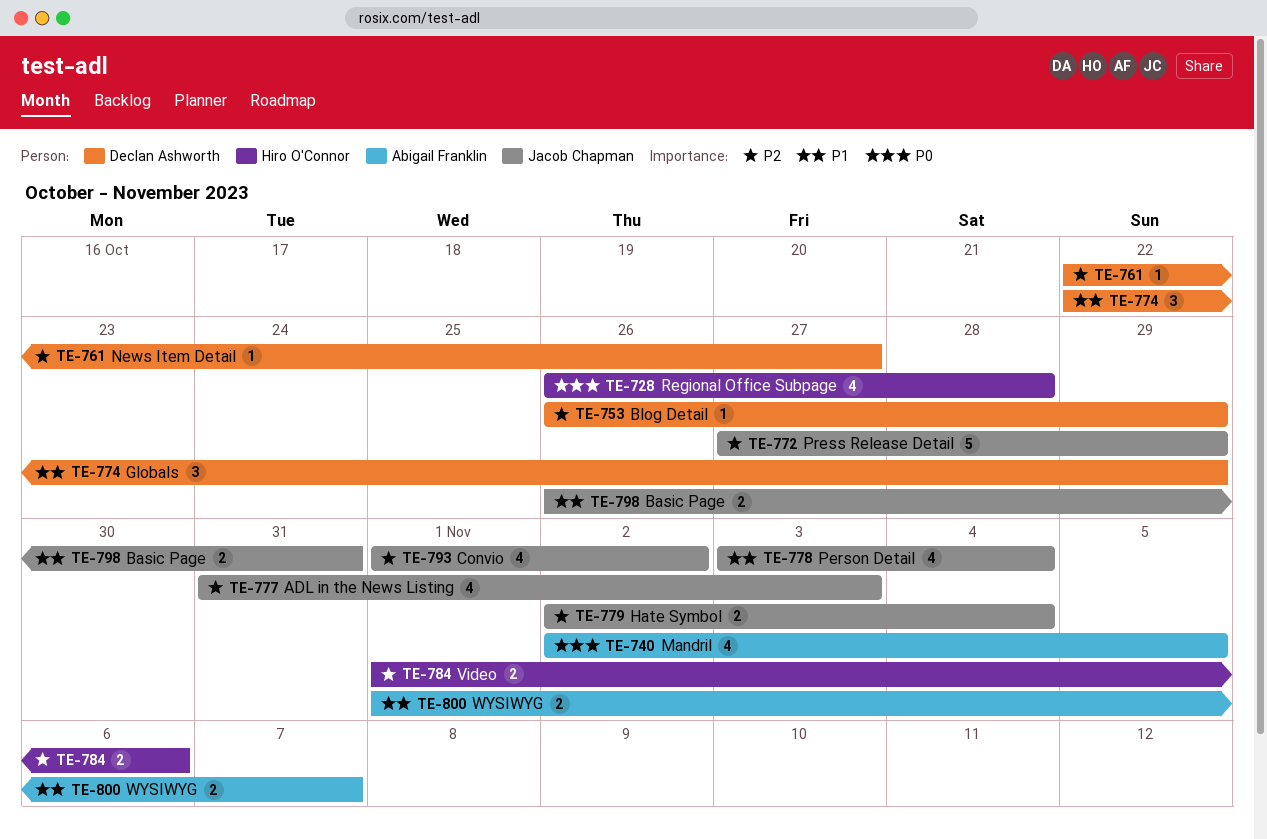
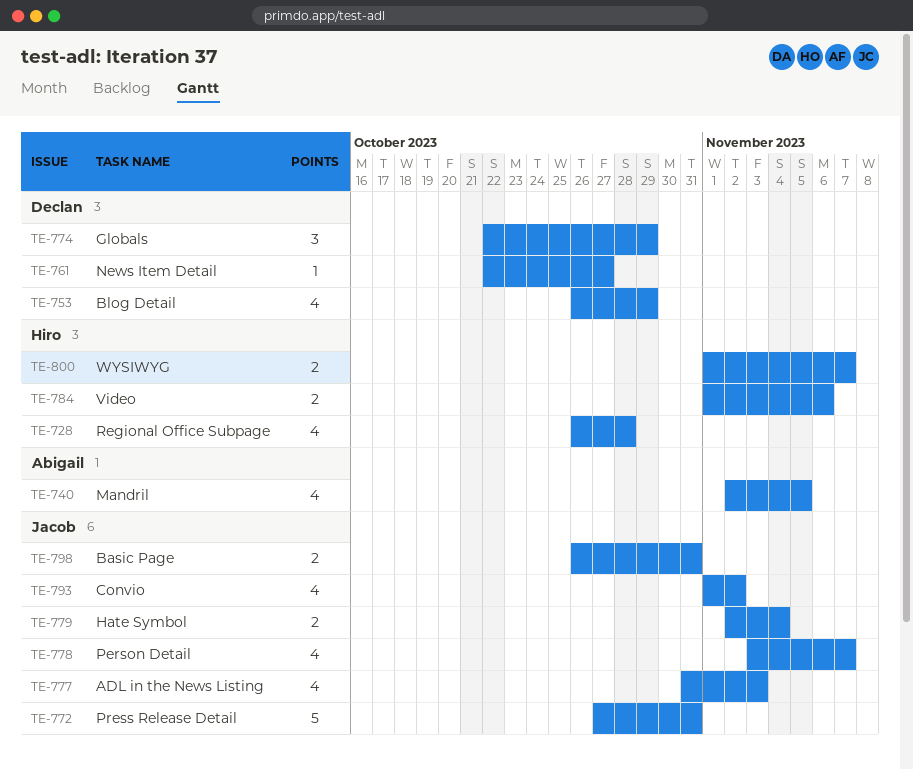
TE-753, estimate: 1 -> 4
TE-772, due: Oct 29 -> Oct 31
TE-778, due: Nov 4 -> Nov 7
TE-800, owner: Abigail Franklin -> Hiro O'Connor

